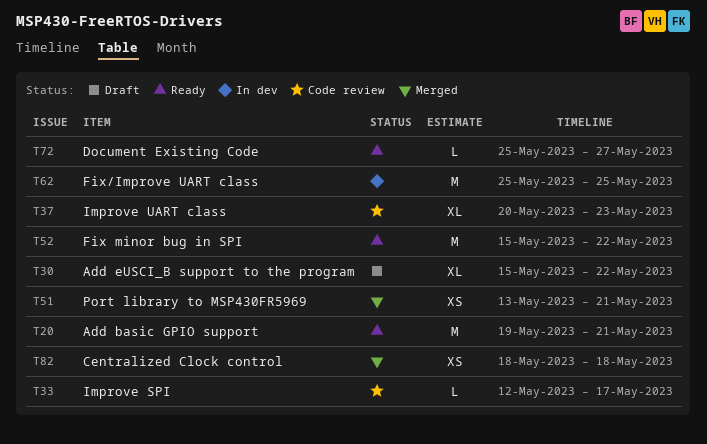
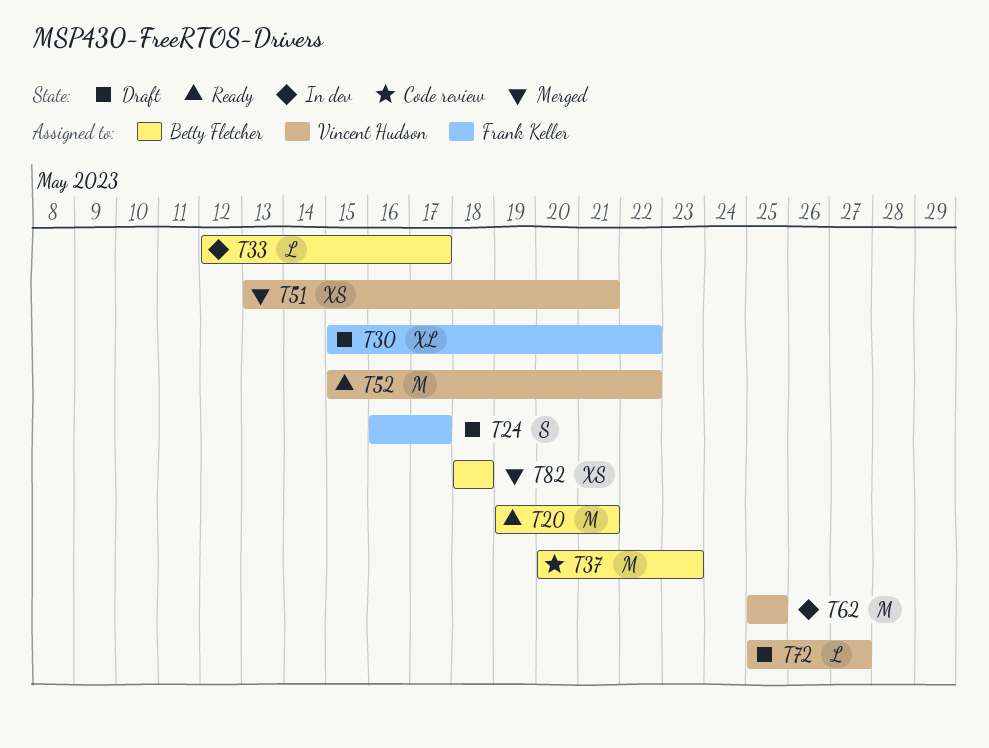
T24: none -> present
T33, status: Code review -> In dev
T37, estimate: XL -> M
T72, status: Ready -> Draft

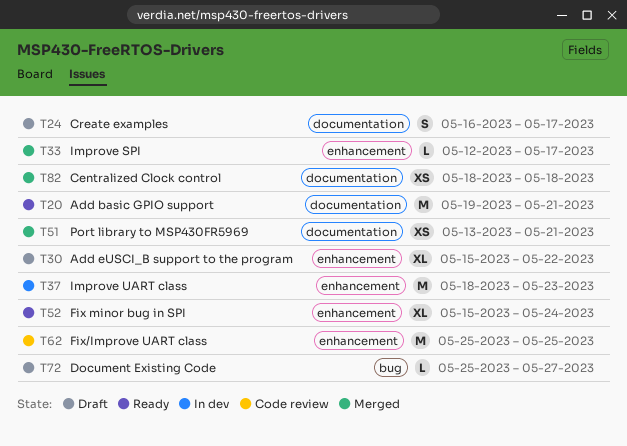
T33, status: In dev -> Merged
T37, status: Code review -> In dev
T37, start: May 20 -> May 18
T52, estimate: M -> XL
T52, due: May 22 -> May 24
T62, status: In dev -> Code review

